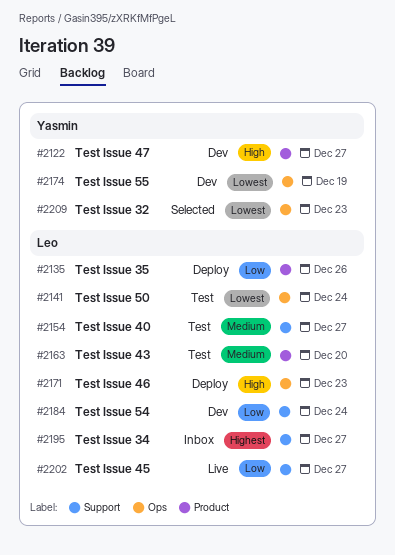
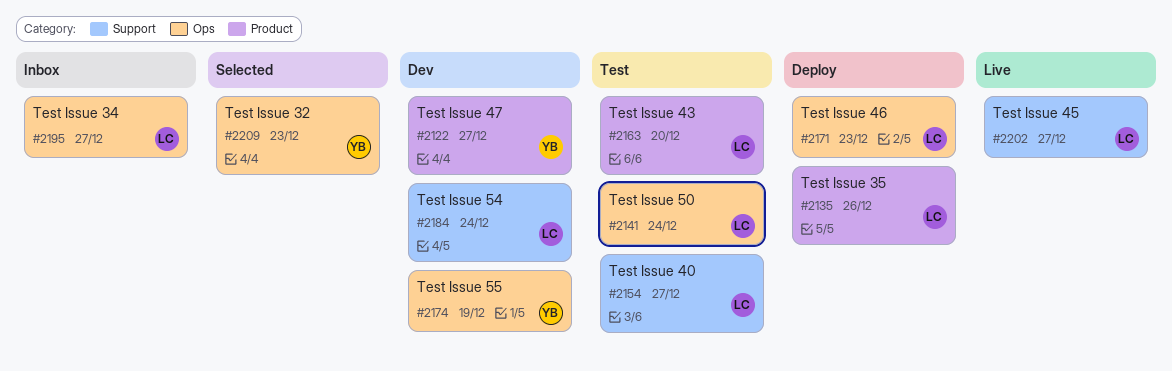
#2195, label: Support -> Ops

